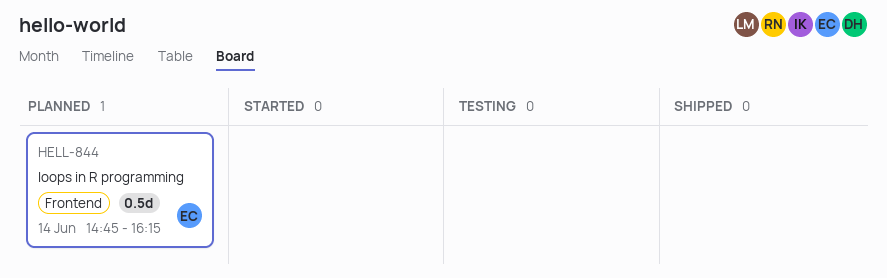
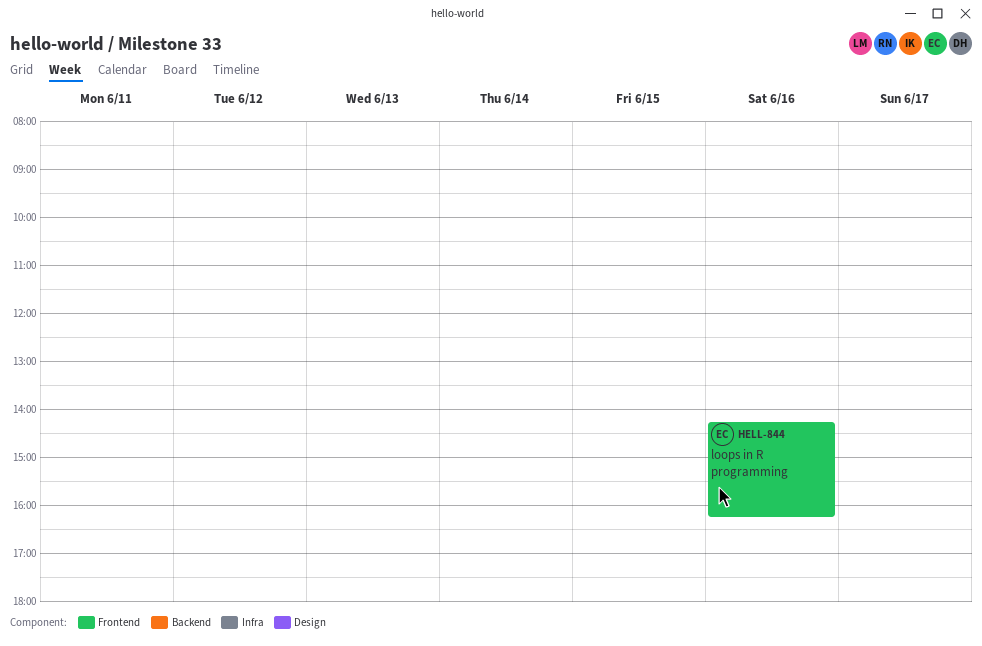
HELL-844, day: Jun 14 -> Jun 16
HELL-844, begins: 14:45 -> 14:15

